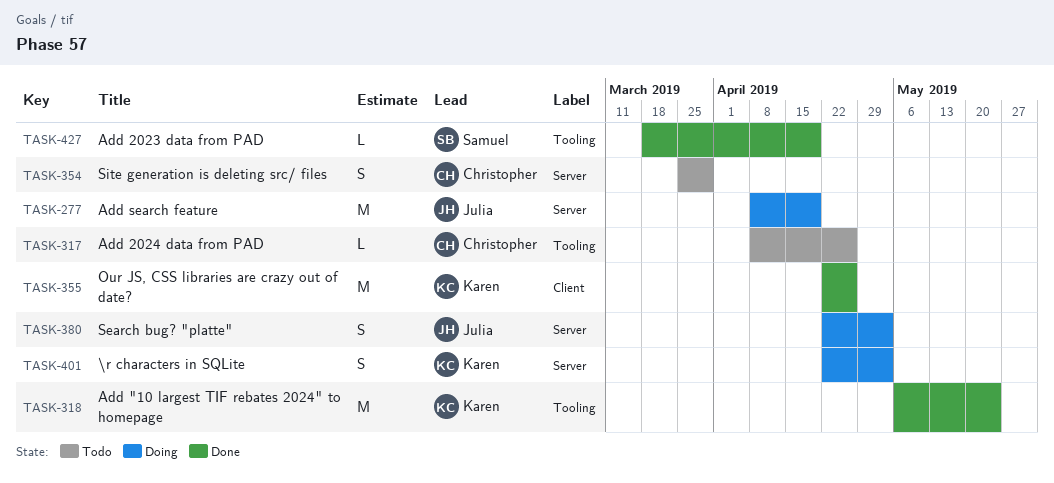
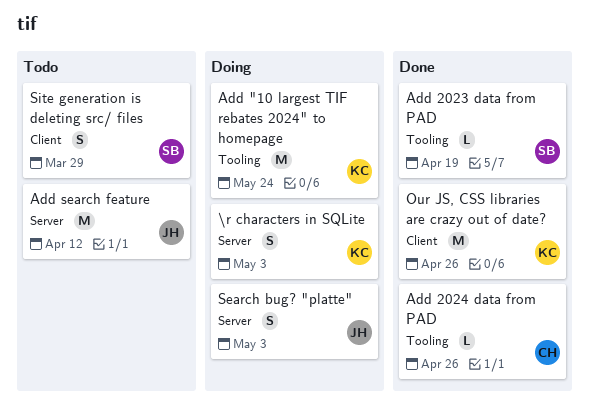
Add "10 largest TIF rebates 2024" to homepage, status: Done -> Doing
Add 2024 data from PAD, status: Todo -> Done
Add search feature, status: Doing -> Todo
Add search feature, due: Apr 19 -> Apr 12
Site generation is deleting src/ files, owner: Christopher -> Samuel
Site generation is deleting src/ files, label: Server -> Client

